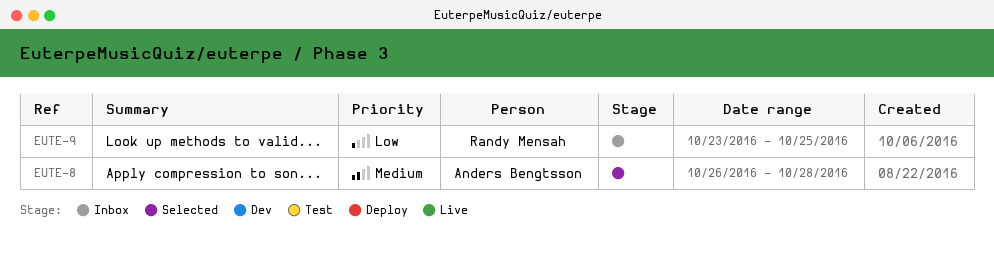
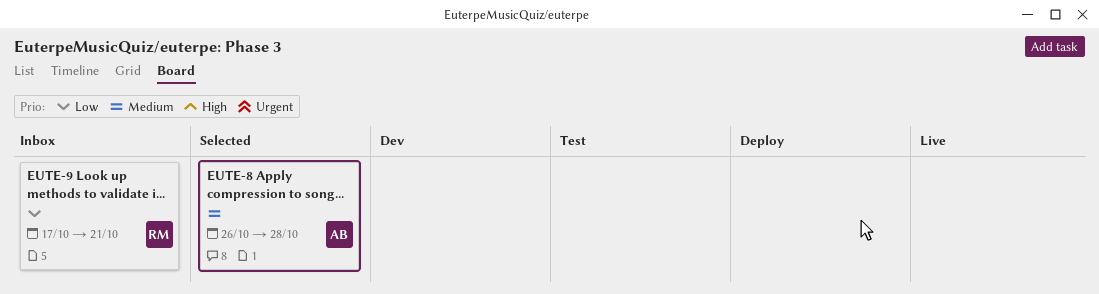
EUTE-9, start: Oct 23 -> Oct 17
EUTE-9, due: Oct 25 -> Oct 21

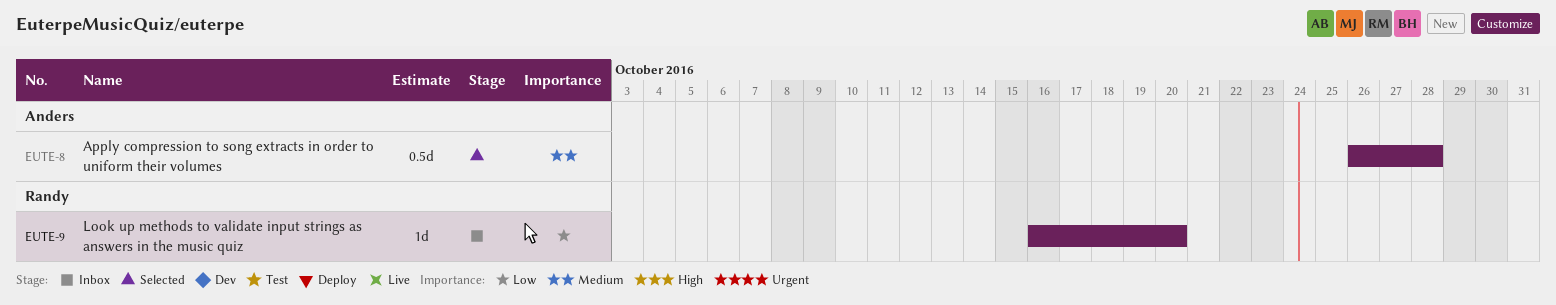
EUTE-9, start: Oct 17 -> Oct 16
EUTE-9, due: Oct 21 -> Oct 20

